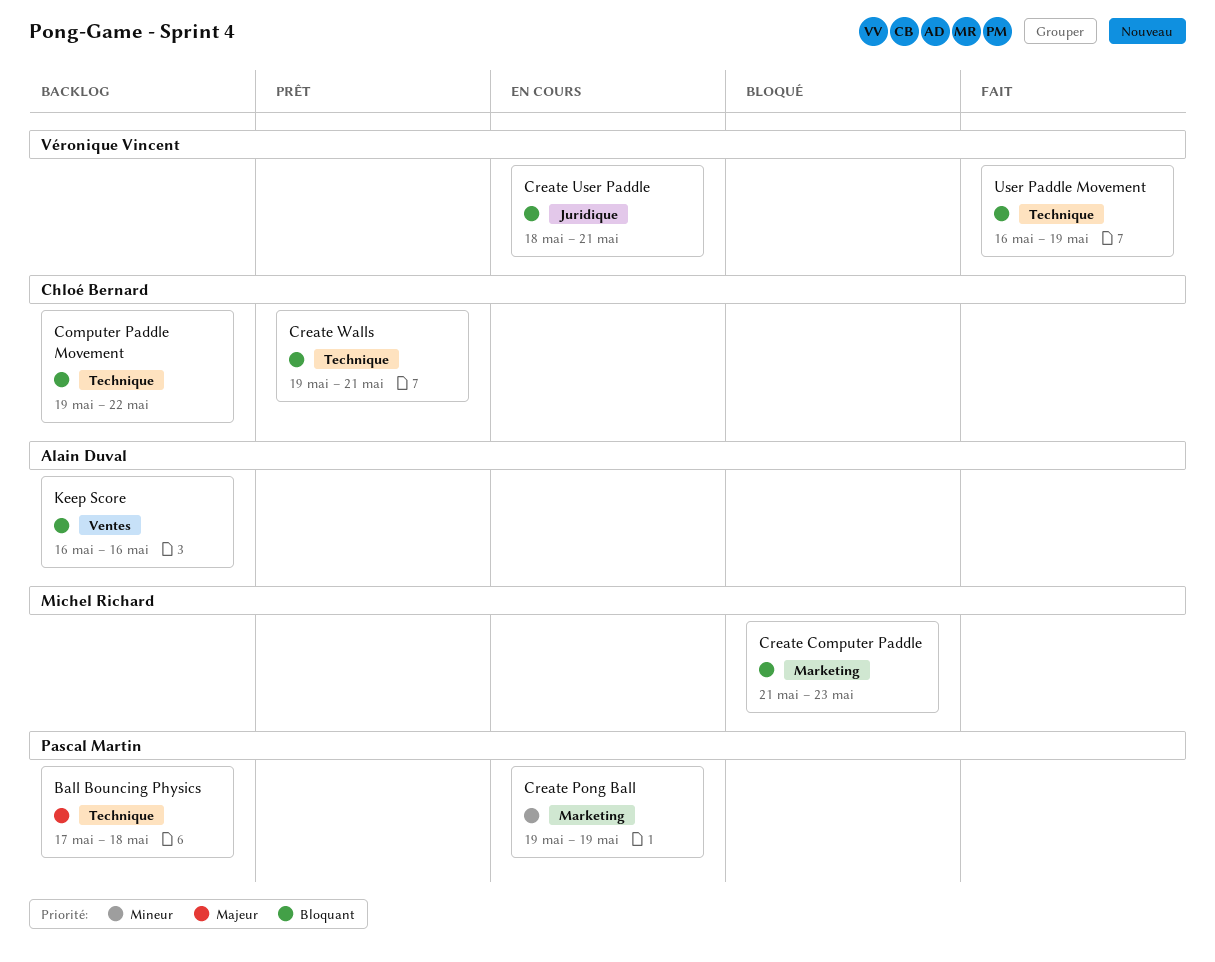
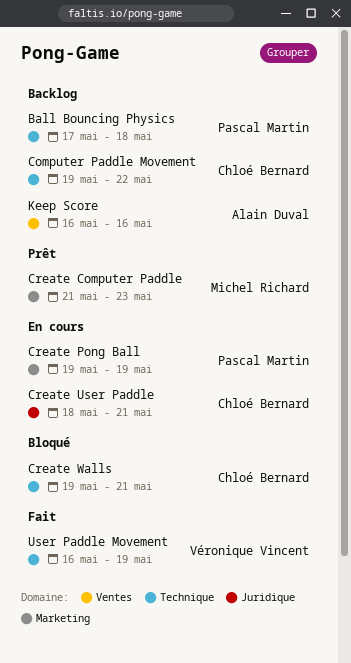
Create Computer Paddle, status: Bloqué -> Prêt
Create User Paddle, owner: Véronique Vincent -> Chloé Bernard
Create Walls, status: Prêt -> Bloqué

